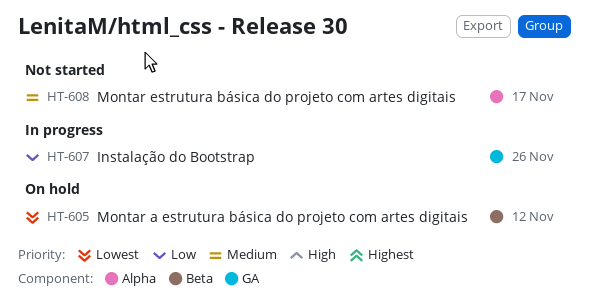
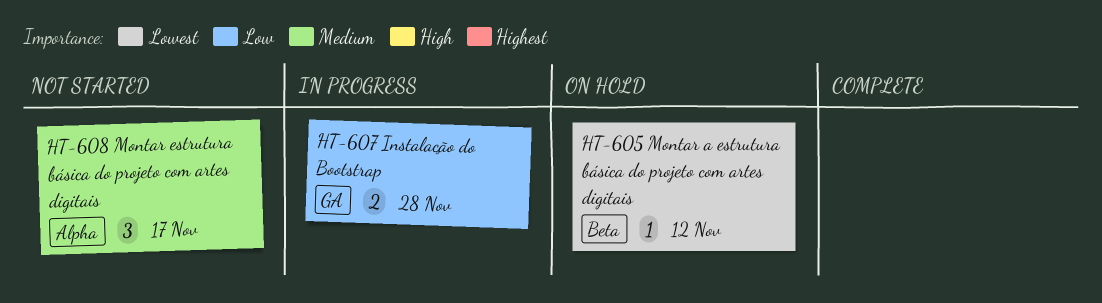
HT-607, due: Nov 26 -> Nov 28

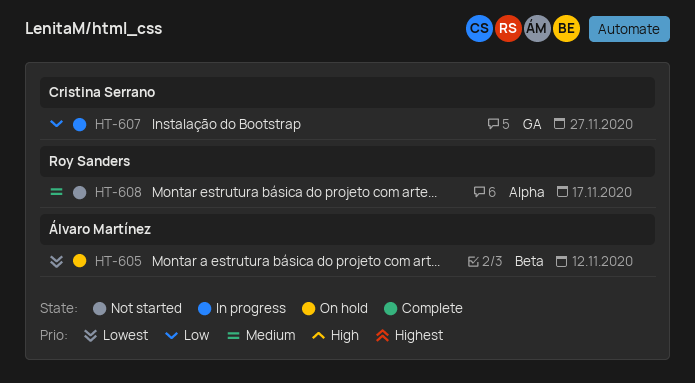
HT-607, due: Nov 28 -> Nov 27

